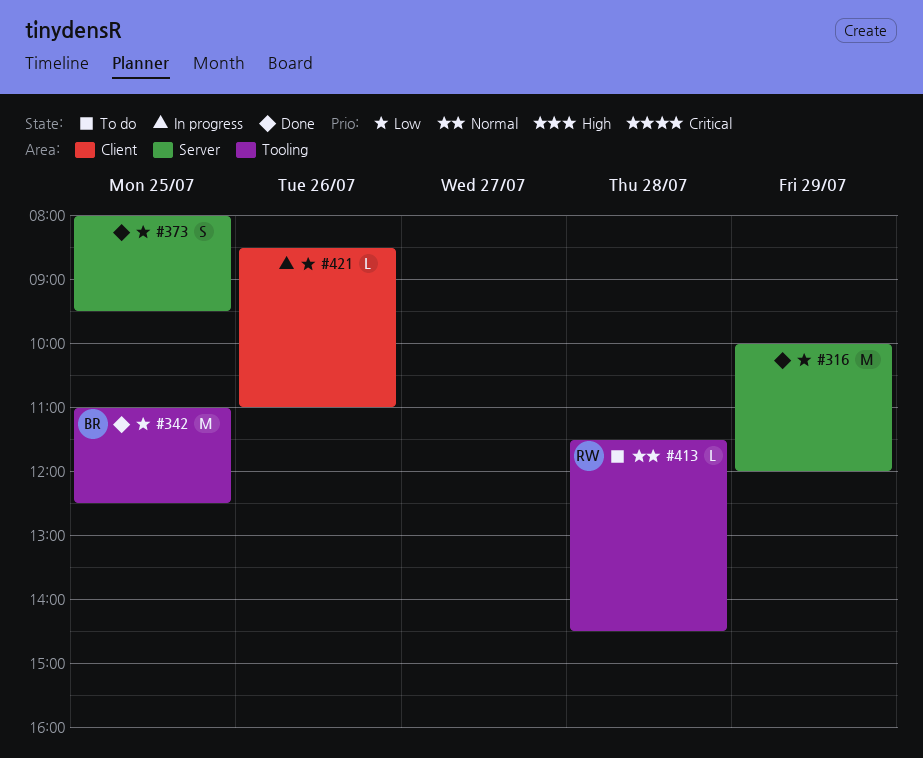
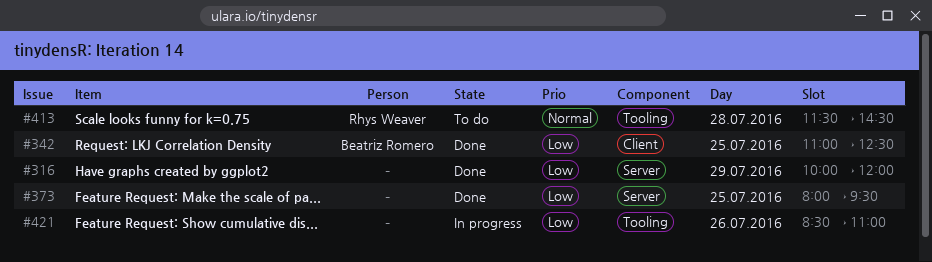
#342, label: Tooling -> Client
#421, label: Client -> Tooling

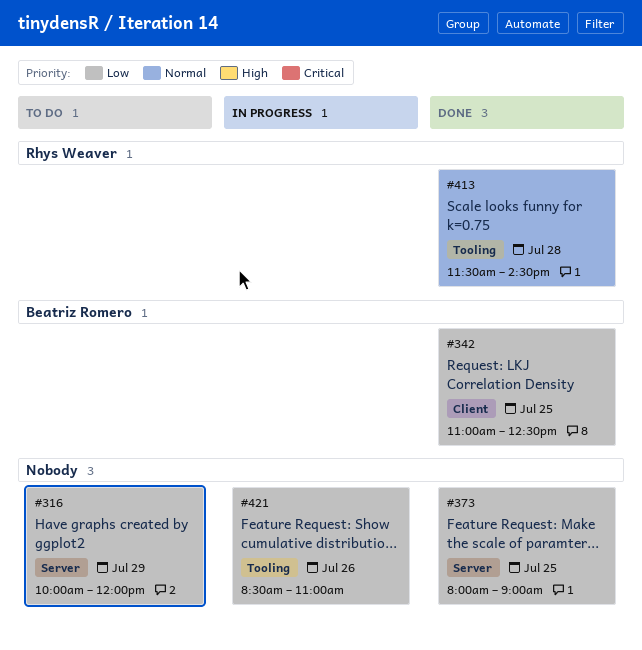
#316, status: Done -> To do
#373, ends: 09:30 -> 09:00
#413, status: To do -> Done

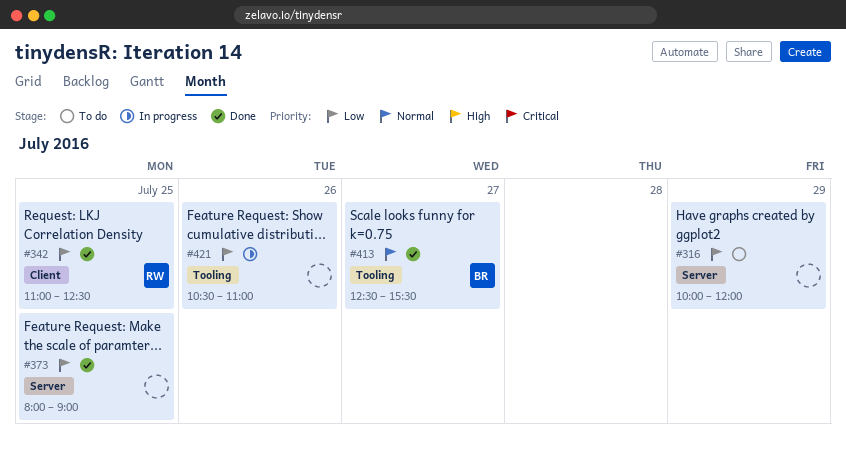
#342, owner: Beatriz Romero -> Rhys Weaver
#413, owner: Rhys Weaver -> Beatriz Romero
#413, day: Jul 28 -> Jul 27
#413, begins: 11:30 -> 12:30
#413, ends: 14:30 -> 15:30
#421, begins: 08:30 -> 10:30

